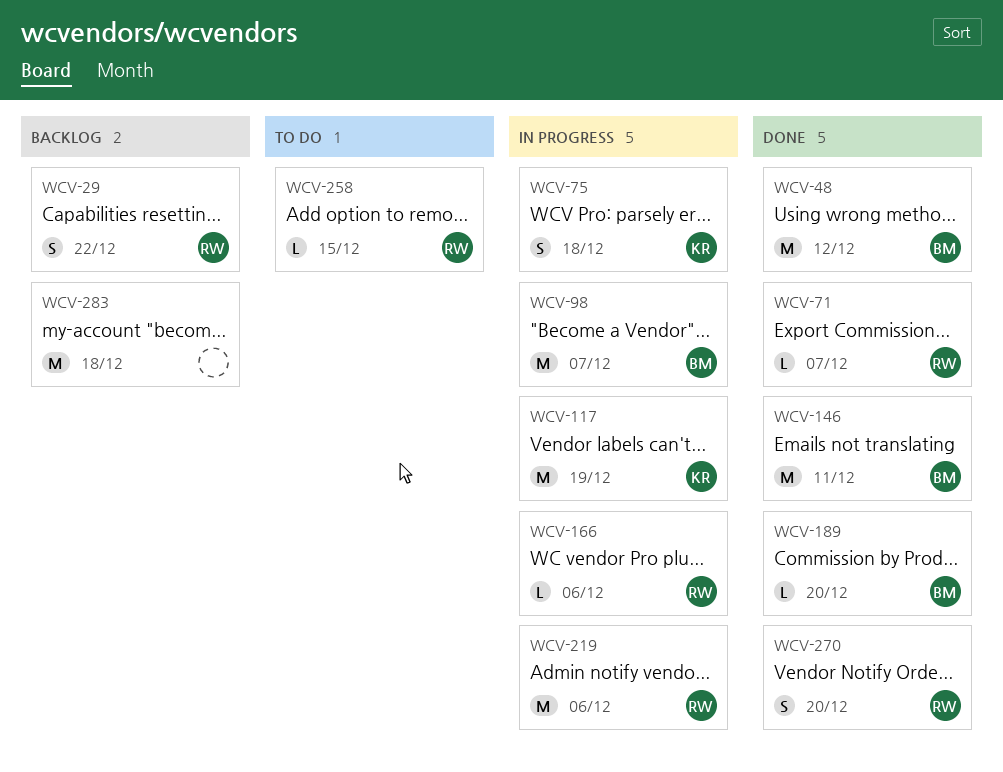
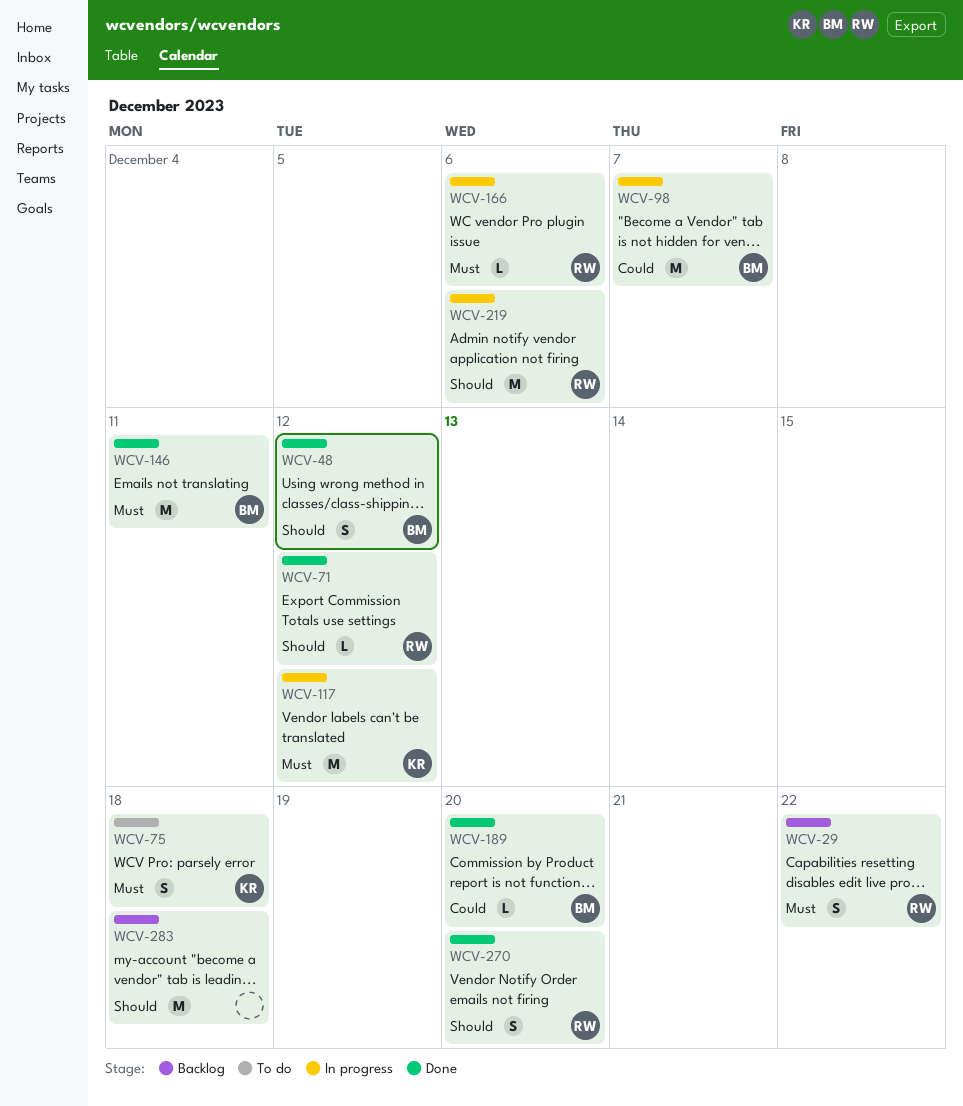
WCV-48, estimate: M -> S
WCV-71, due: Dec 7 -> Dec 12
WCV-75, status: In progress -> To do
WCV-117, due: Dec 19 -> Dec 12
WCV-258: present -> none

